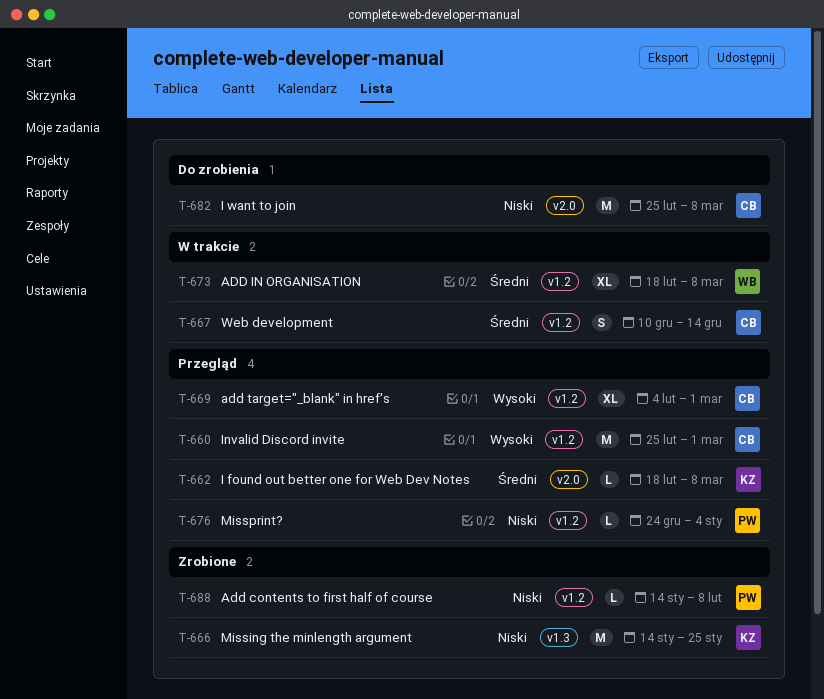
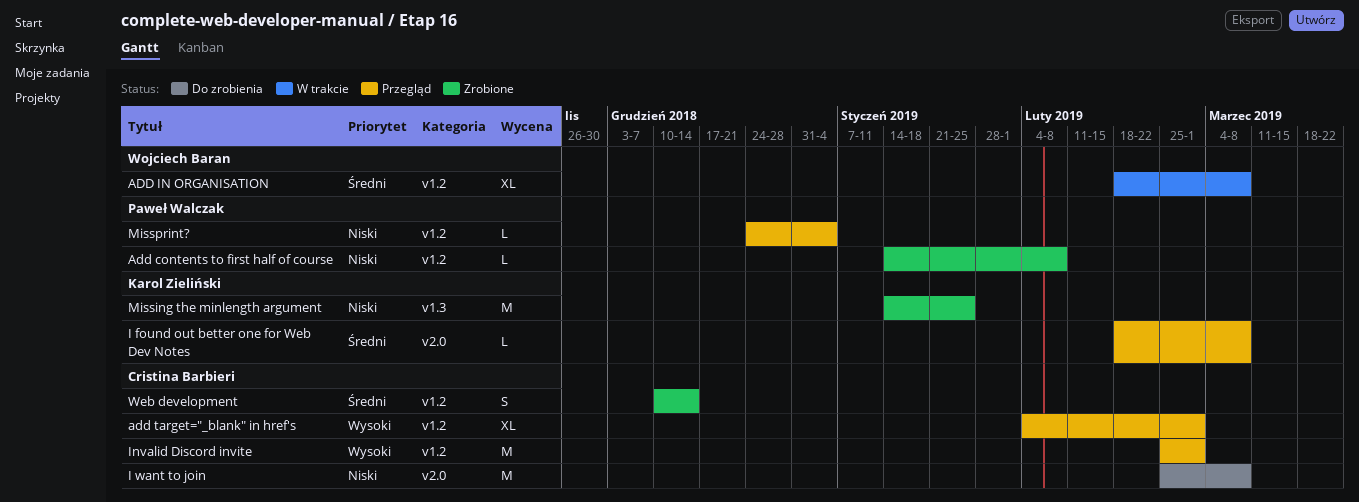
Web development, status: W trakcie -> Zrobione

